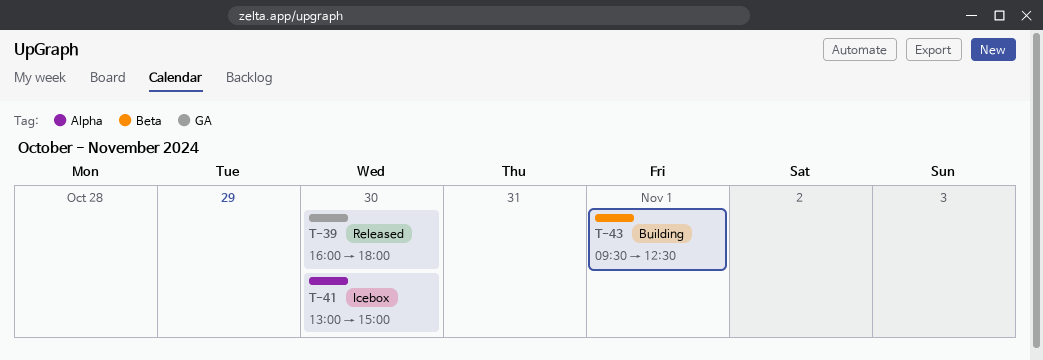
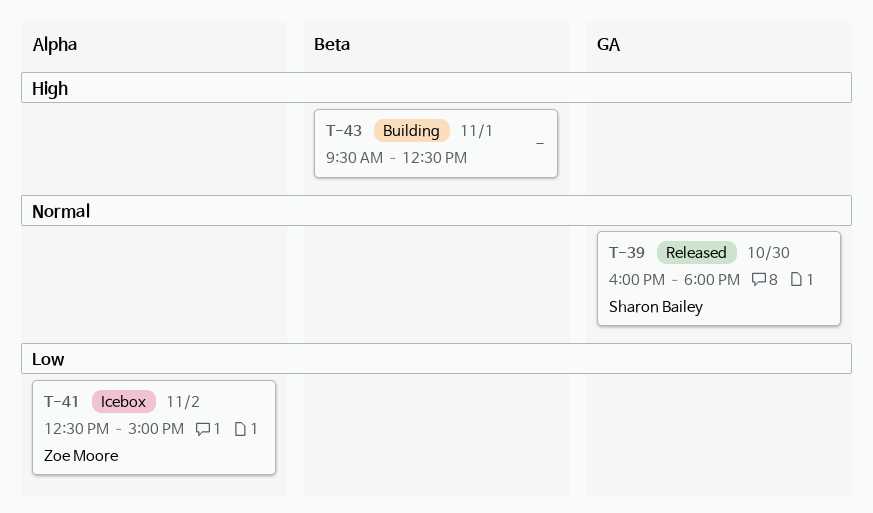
T-41, day: Oct 30 -> Nov 2
T-41, begins: 13:00 -> 12:30

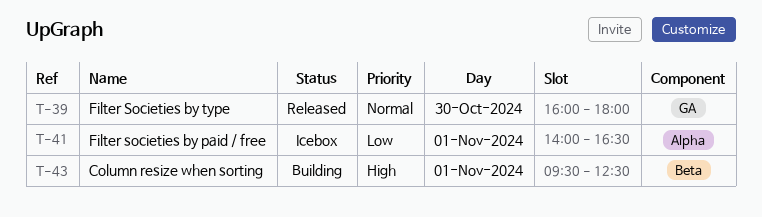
T-41, day: Nov 2 -> Nov 1
T-41, begins: 12:30 -> 14:00
T-41, ends: 15:00 -> 16:30

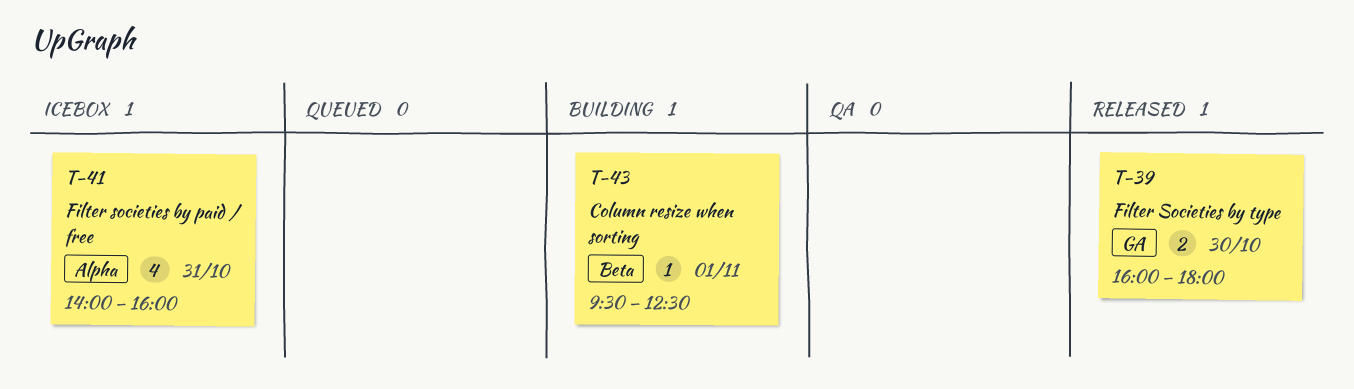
T-41, day: Nov 1 -> Oct 31
T-41, ends: 16:30 -> 16:00

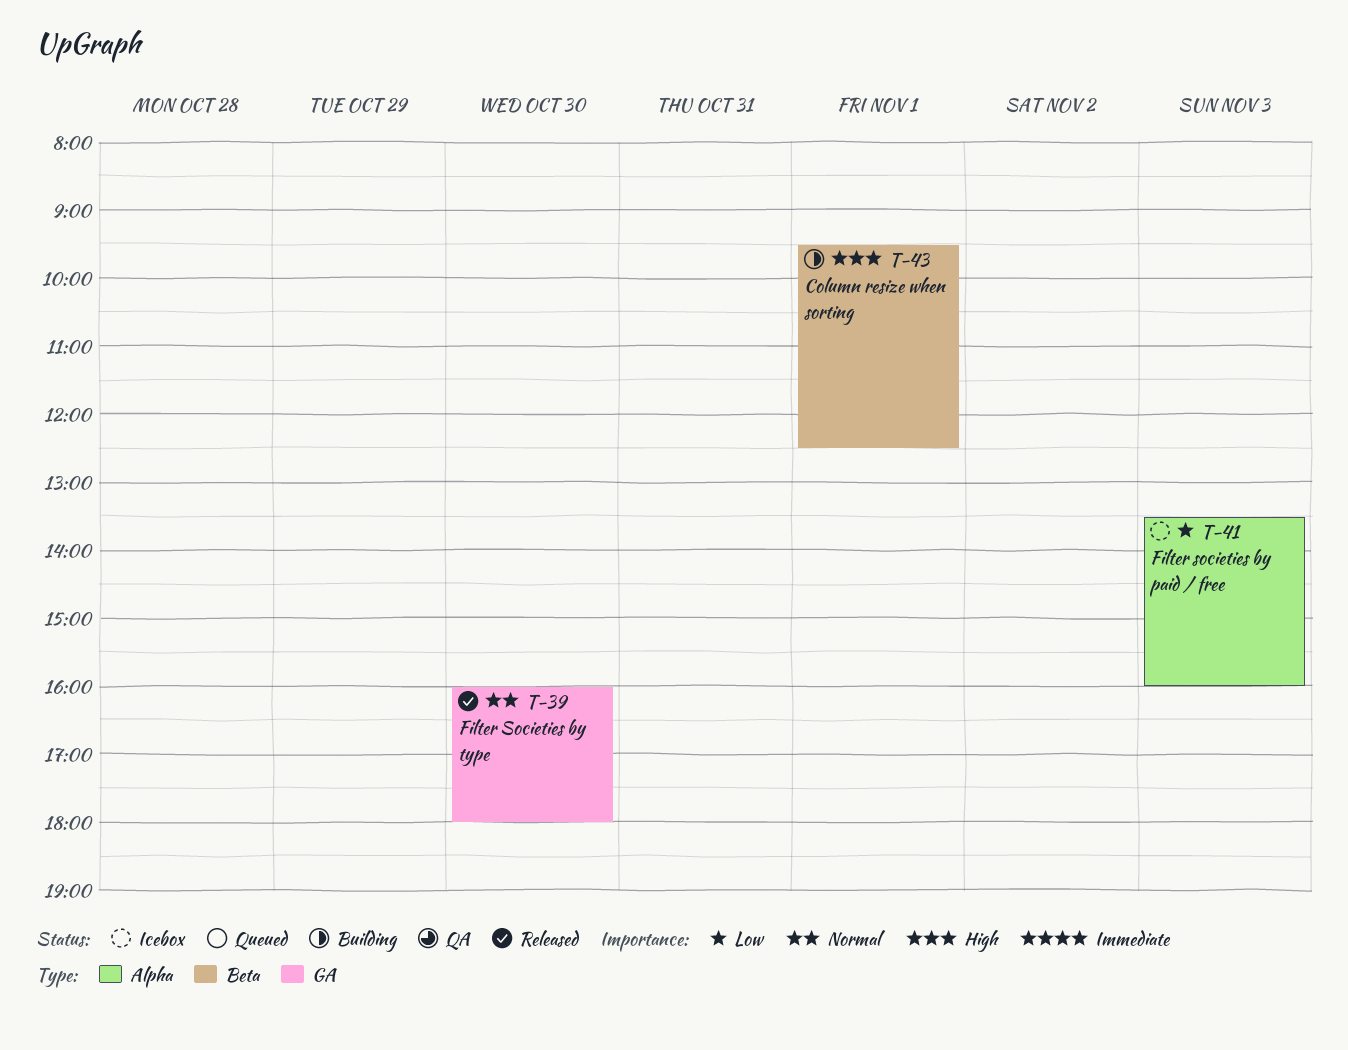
T-41, day: Oct 31 -> Nov 3
T-41, begins: 14:00 -> 13:30

